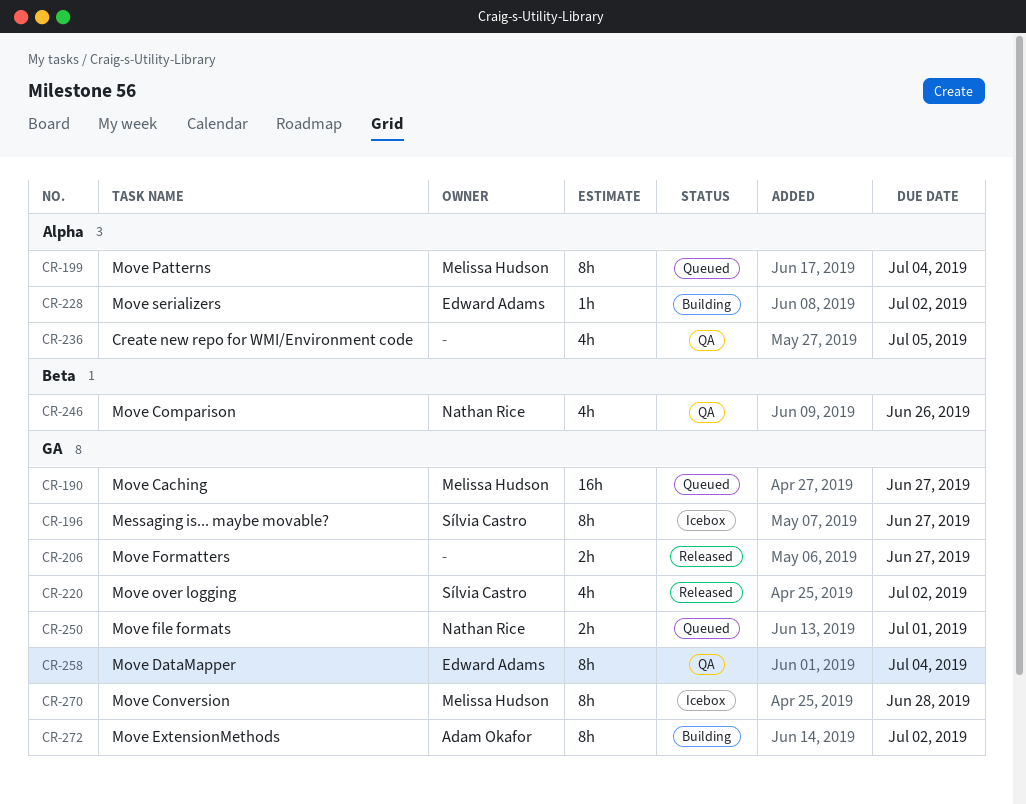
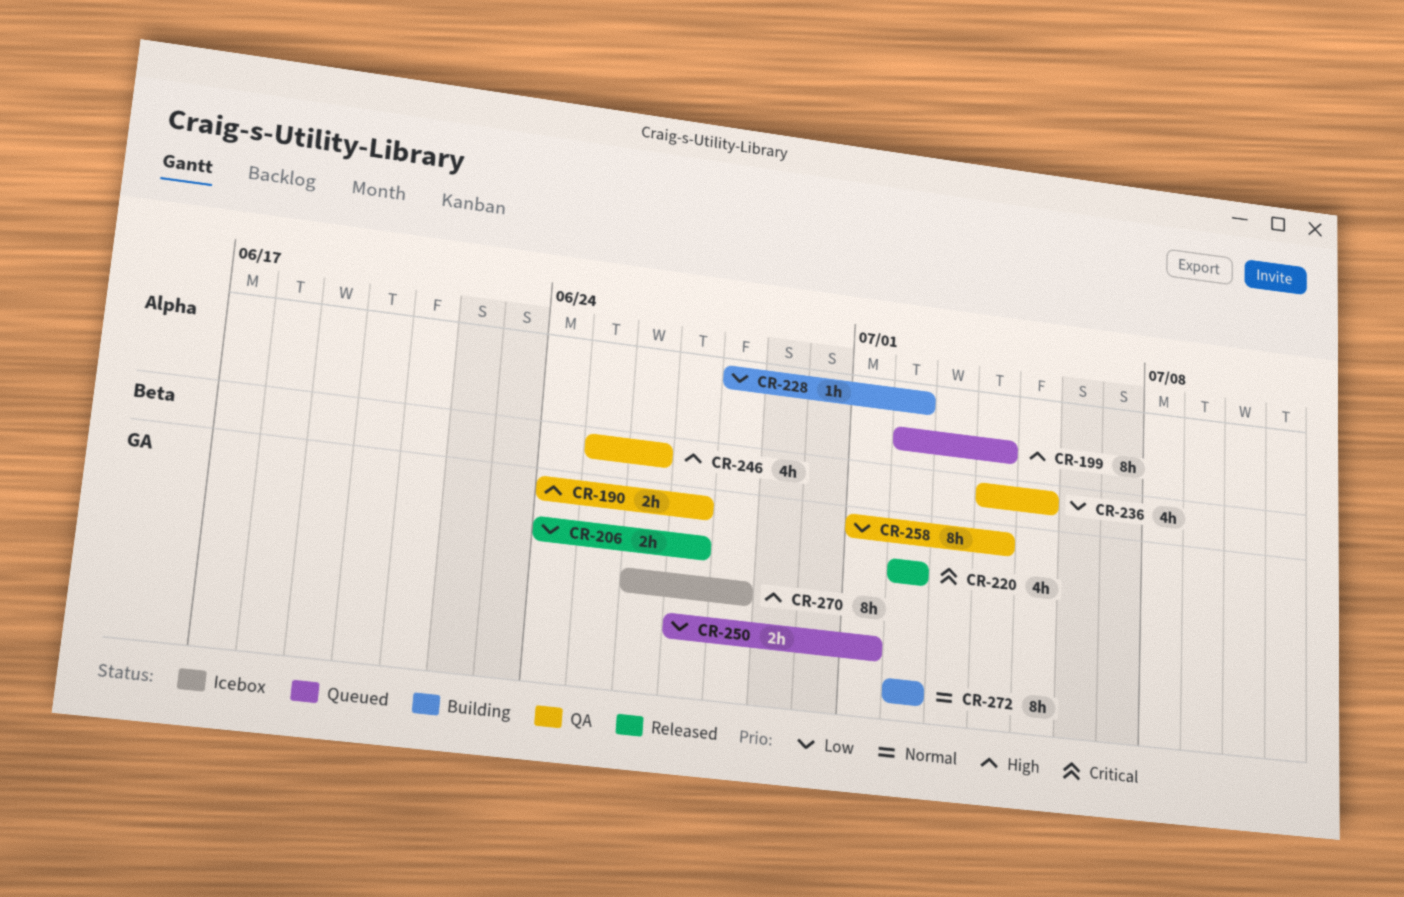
CR-190, status: Queued -> QA
CR-190, estimate: 16h -> 2h
CR-196: present -> none
CR-236, label: Alpha -> Beta

